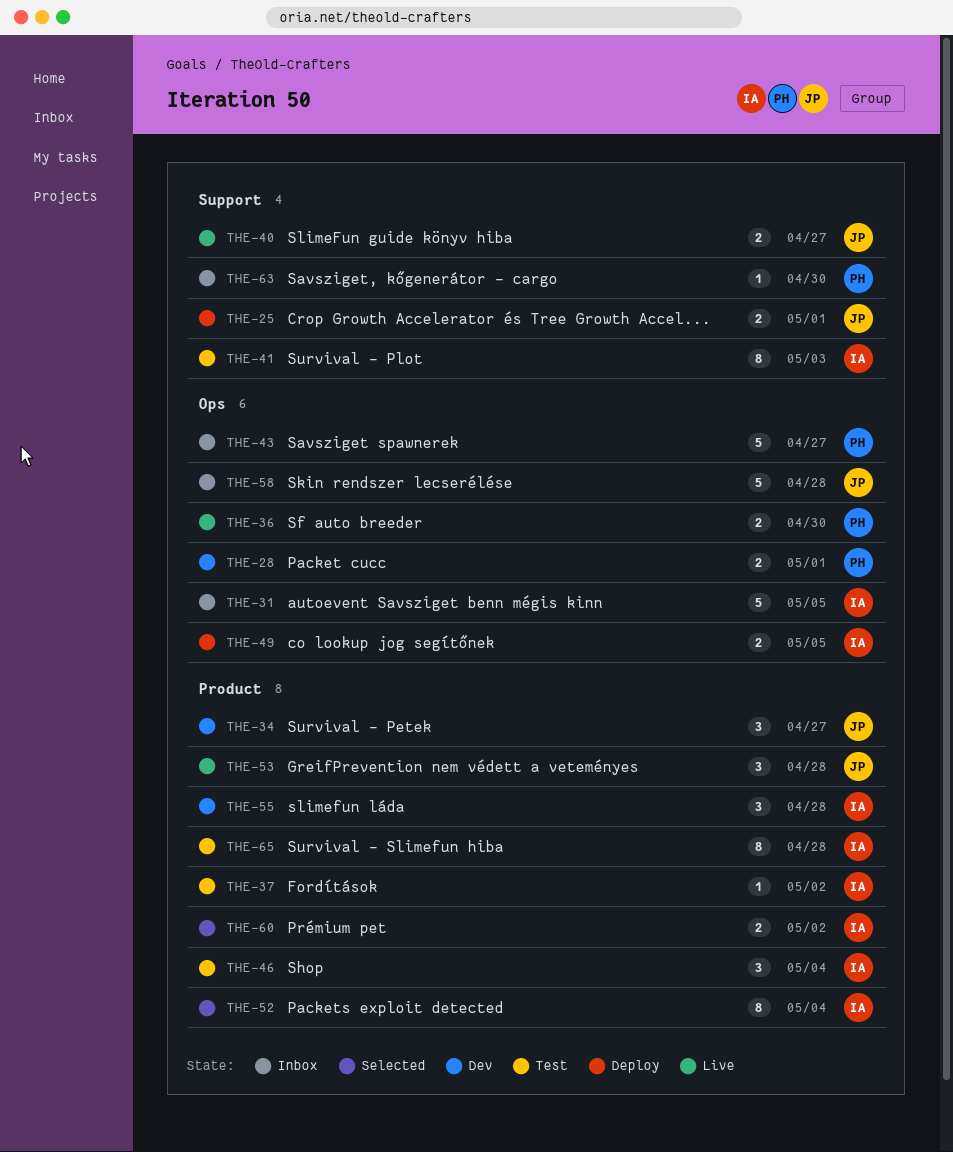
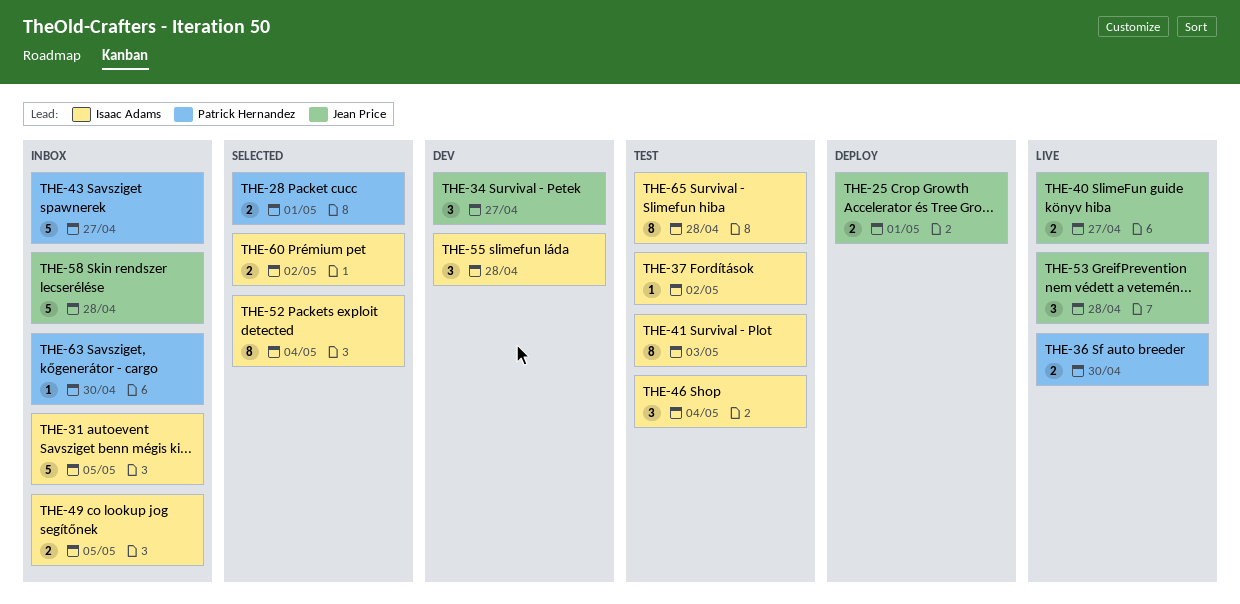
THE-28, status: Dev -> Selected
THE-49, status: Deploy -> Inbox

